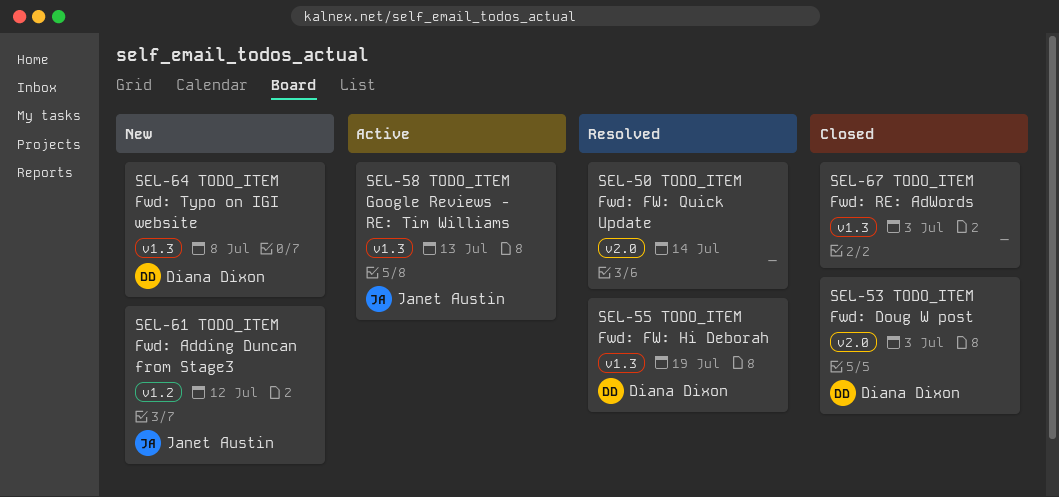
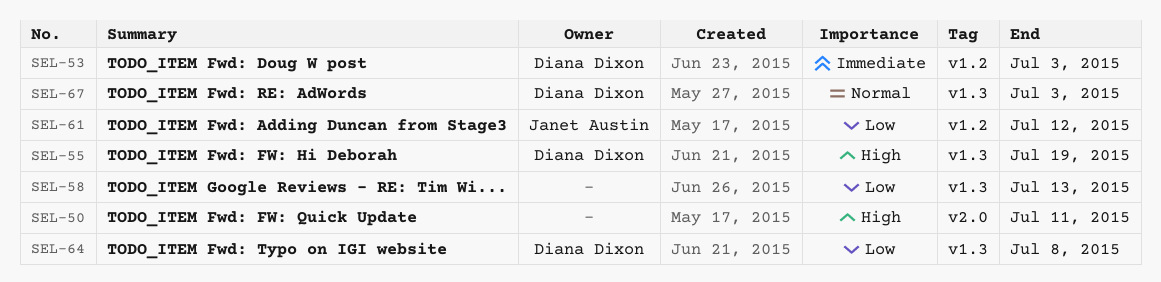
SEL-50, due: Jul 14 -> Jul 11
SEL-53, label: v2.0 -> v1.2
SEL-58, owner: Janet Austin -> none
SEL-67, owner: none -> Diana Dixon

